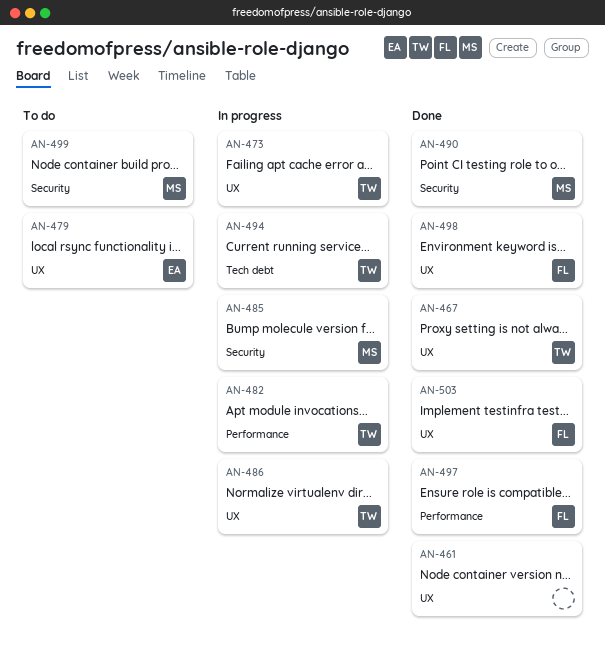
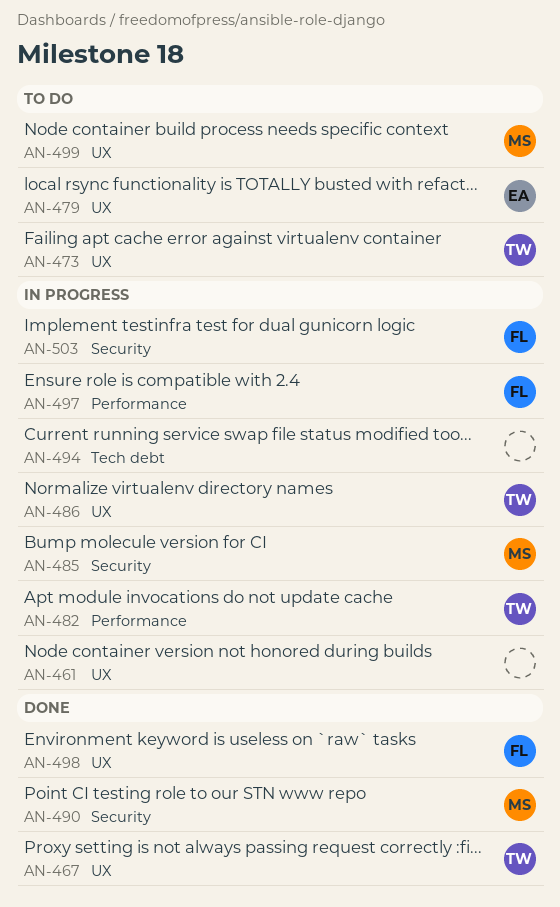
AN-461, status: Done -> In progress
AN-473, status: In progress -> To do
AN-494, owner: TW -> none
AN-497, status: Done -> In progress
AN-499, label: Security -> UX
AN-503, status: Done -> In progress
AN-503, label: UX -> Security

